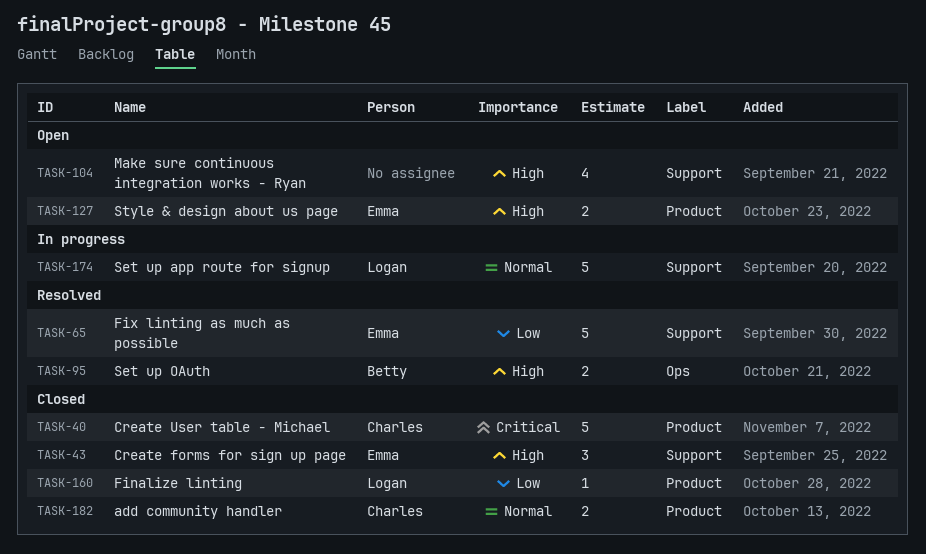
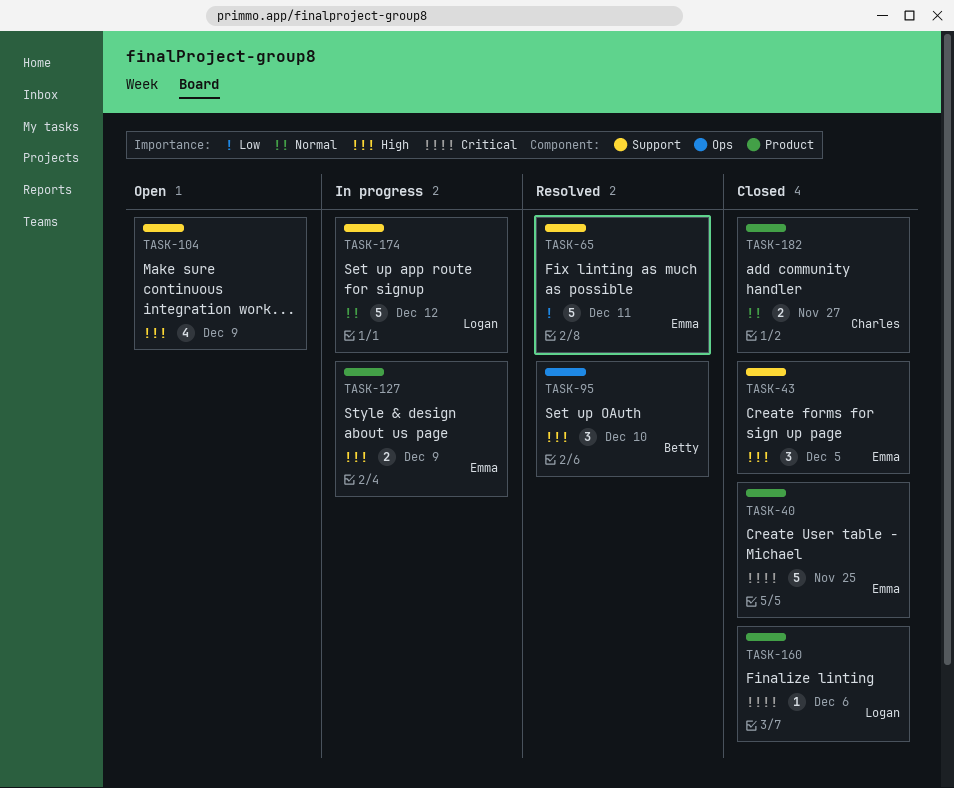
TASK-40, owner: Charles -> Emma
TASK-95, estimate: 2 -> 3
TASK-127, status: Open -> In progress
TASK-160, priority: Low -> Critical

